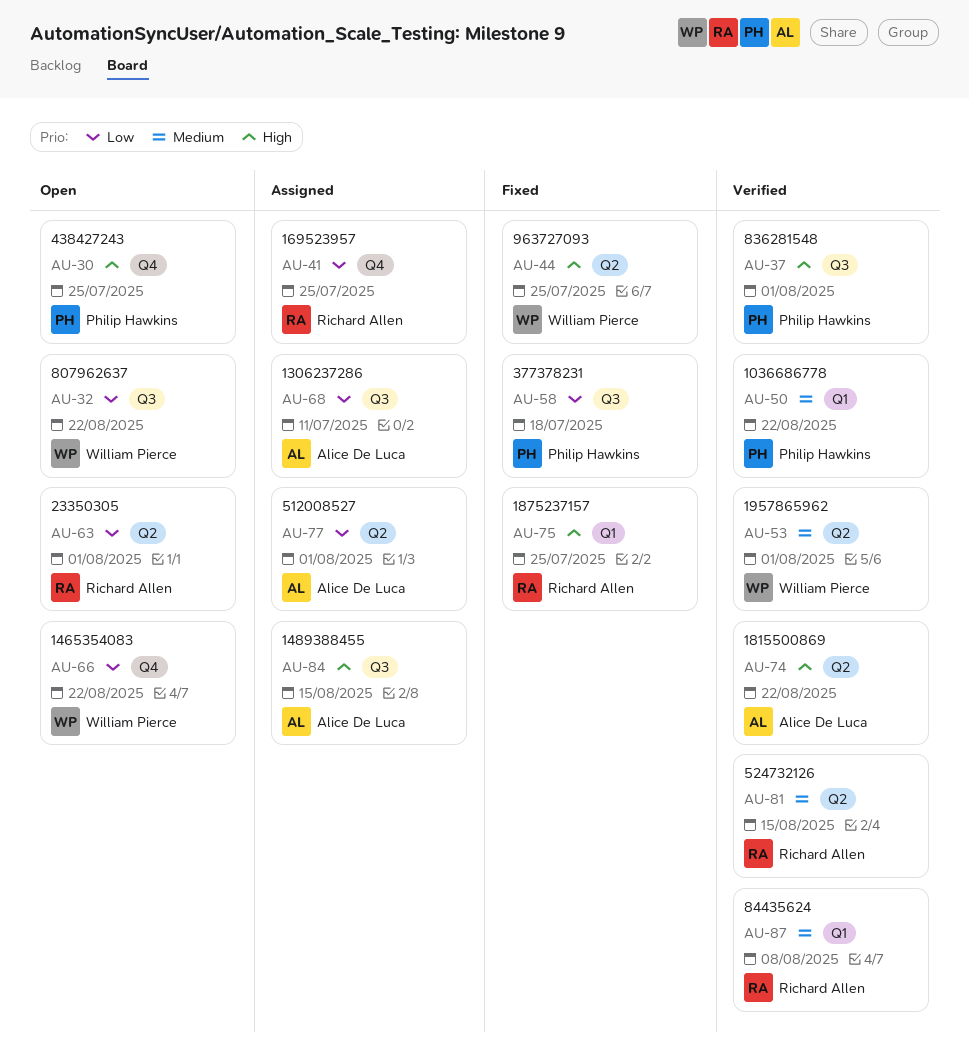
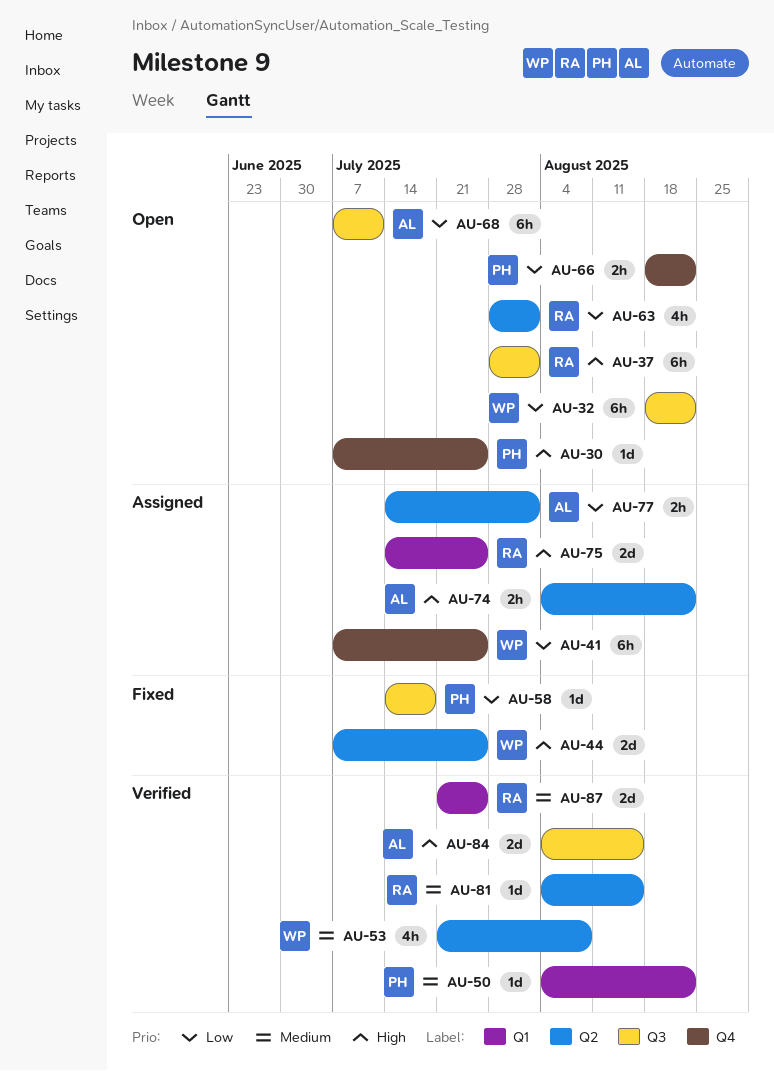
AU-37, status: Verified -> Open
AU-37, owner: Philip Hawkins -> Richard Allen
AU-41, owner: Richard Allen -> William Pierce
AU-53, due: Aug 1 -> Aug 8
AU-66, owner: William Pierce -> Philip Hawkins
AU-68, status: Assigned -> Open
AU-74, status: Verified -> Assigned
AU-75, status: Fixed -> Assigned
AU-84, status: Assigned -> Verified
AU-87, due: Aug 8 -> Jul 25

